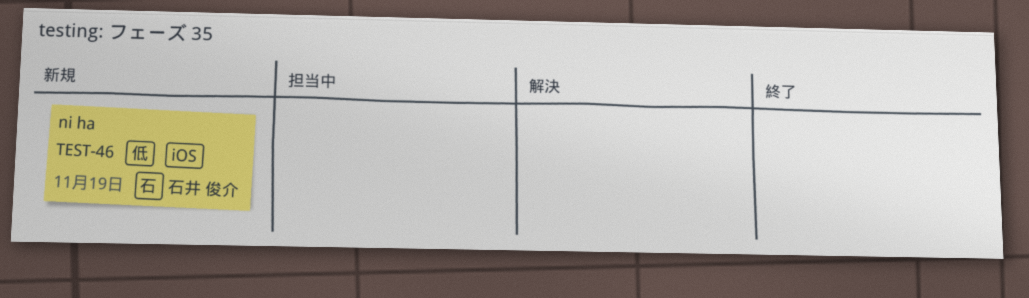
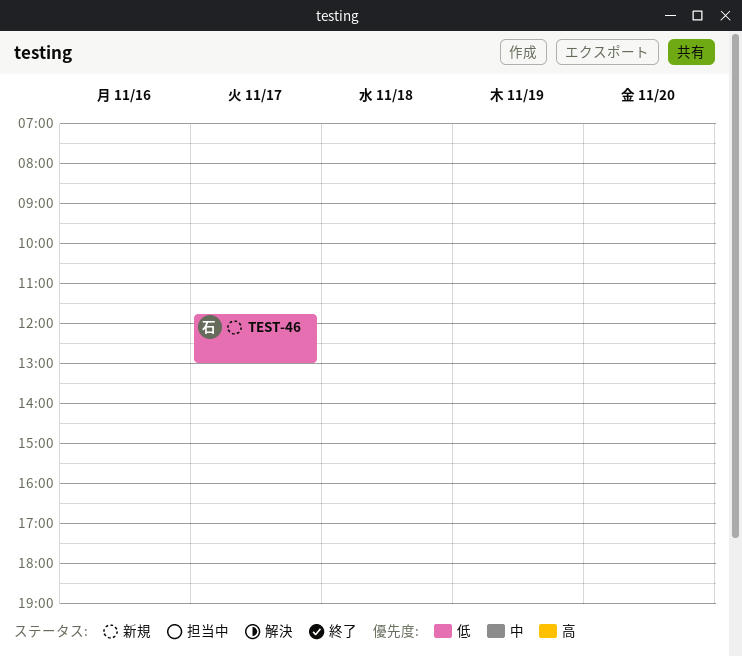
TEST-46, day: Nov 19 -> Nov 17

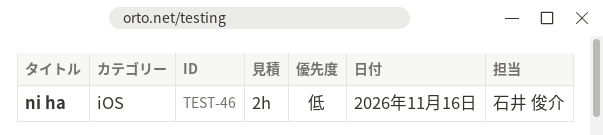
TEST-46, day: Nov 17 -> Nov 16

